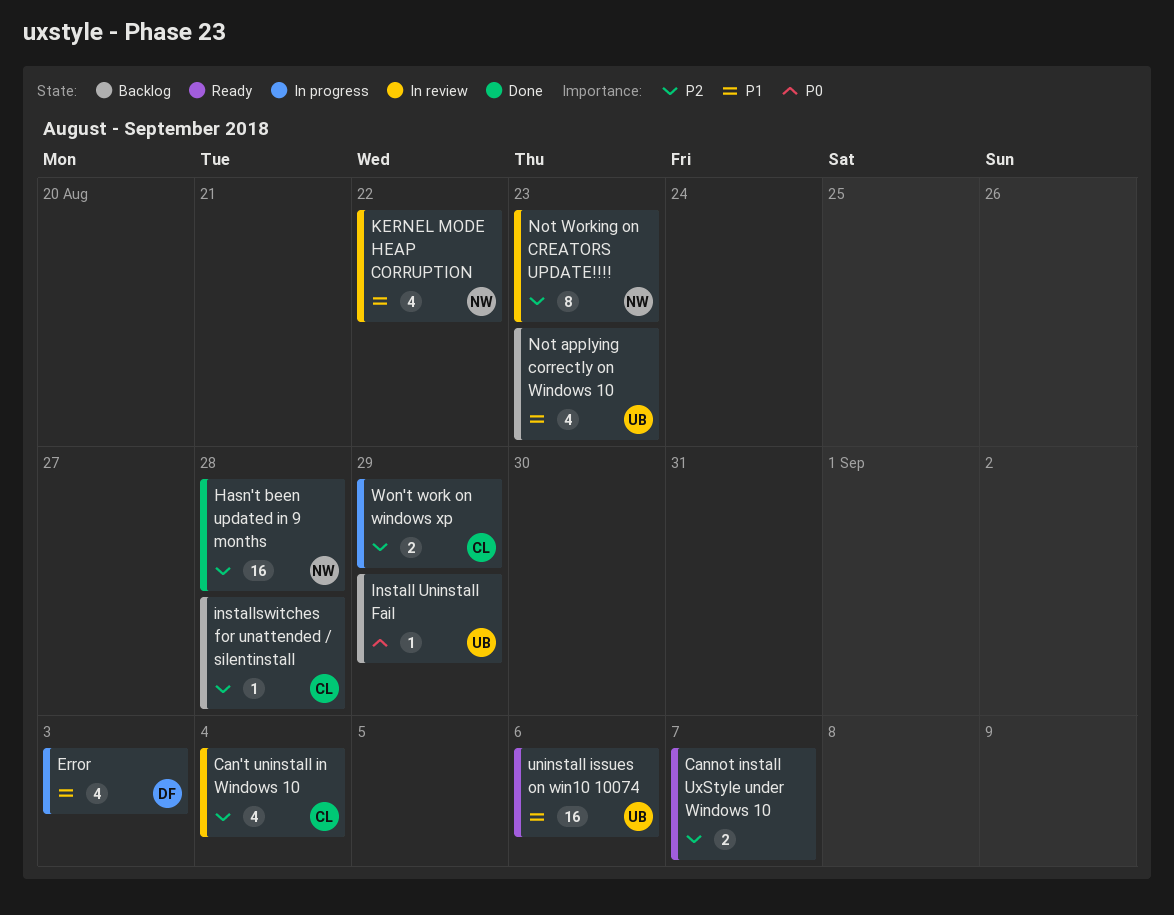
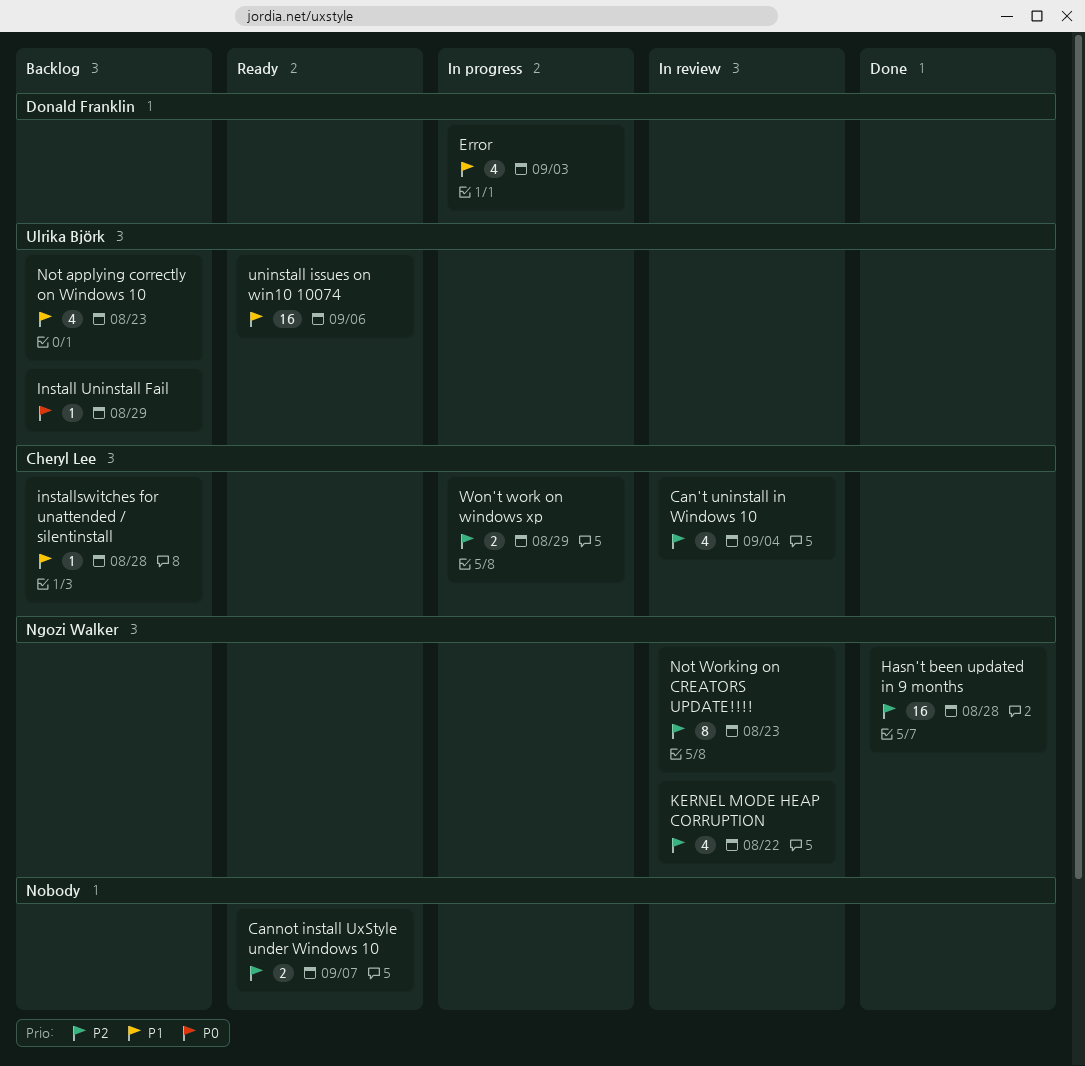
installswitches for unattended / silentinstall, priority: P2 -> P1
KERNEL MODE HEAP CORRUPTION, priority: P1 -> P2

